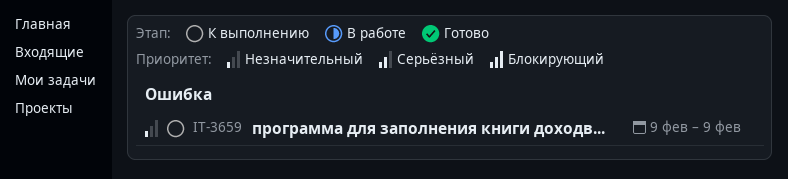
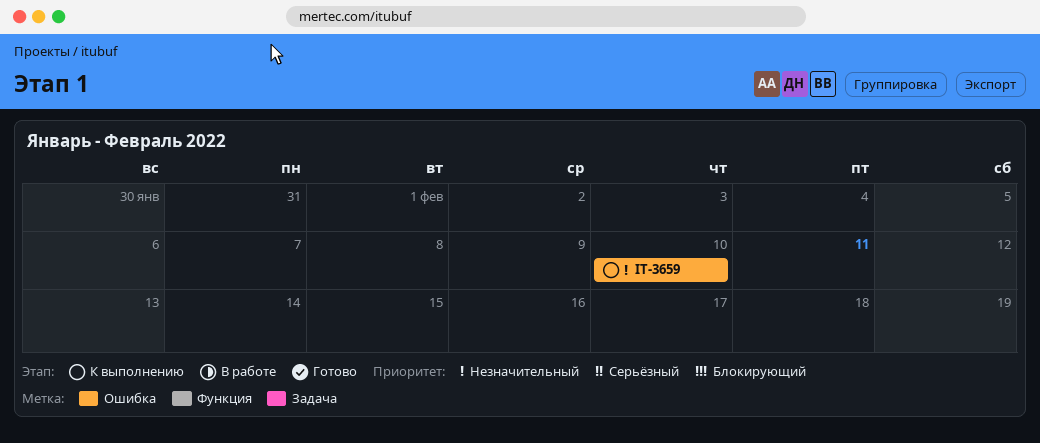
IT-3659, start: Feb 9 -> Feb 10
IT-3659, due: Feb 9 -> Feb 10

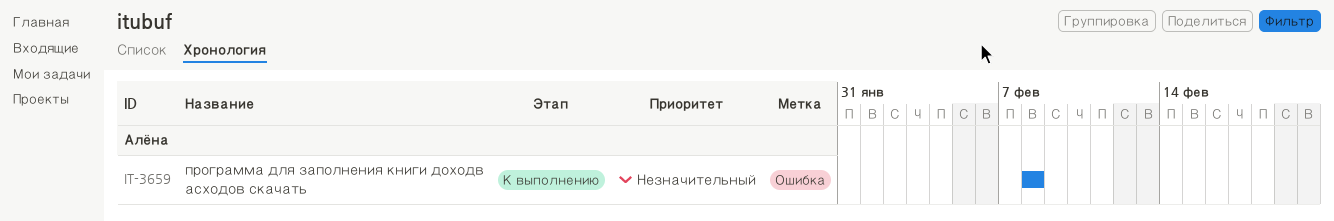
IT-3659, start: Feb 10 -> Feb 8
IT-3659, due: Feb 10 -> Feb 8

